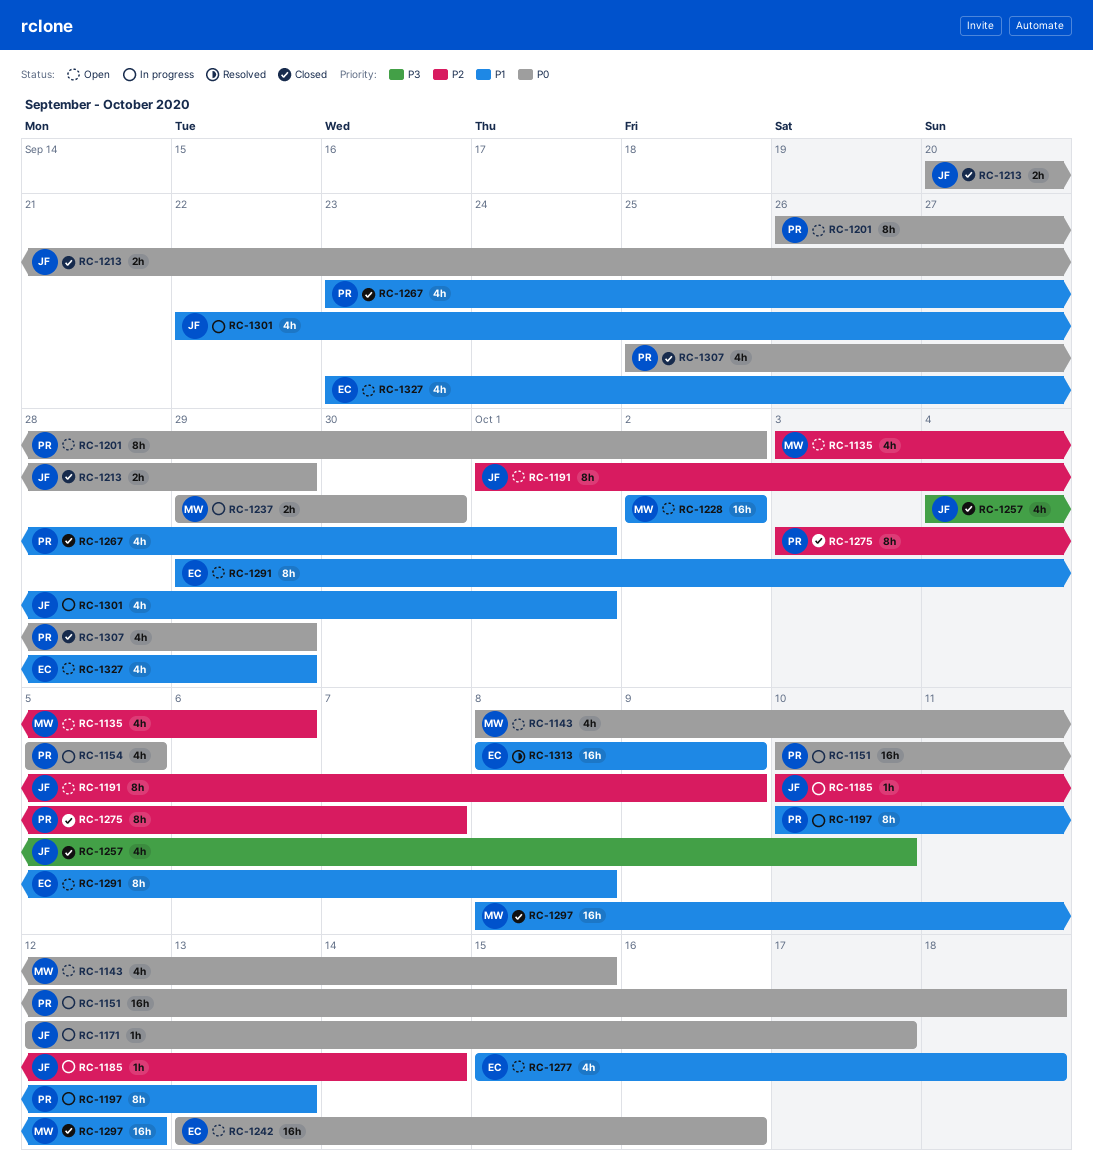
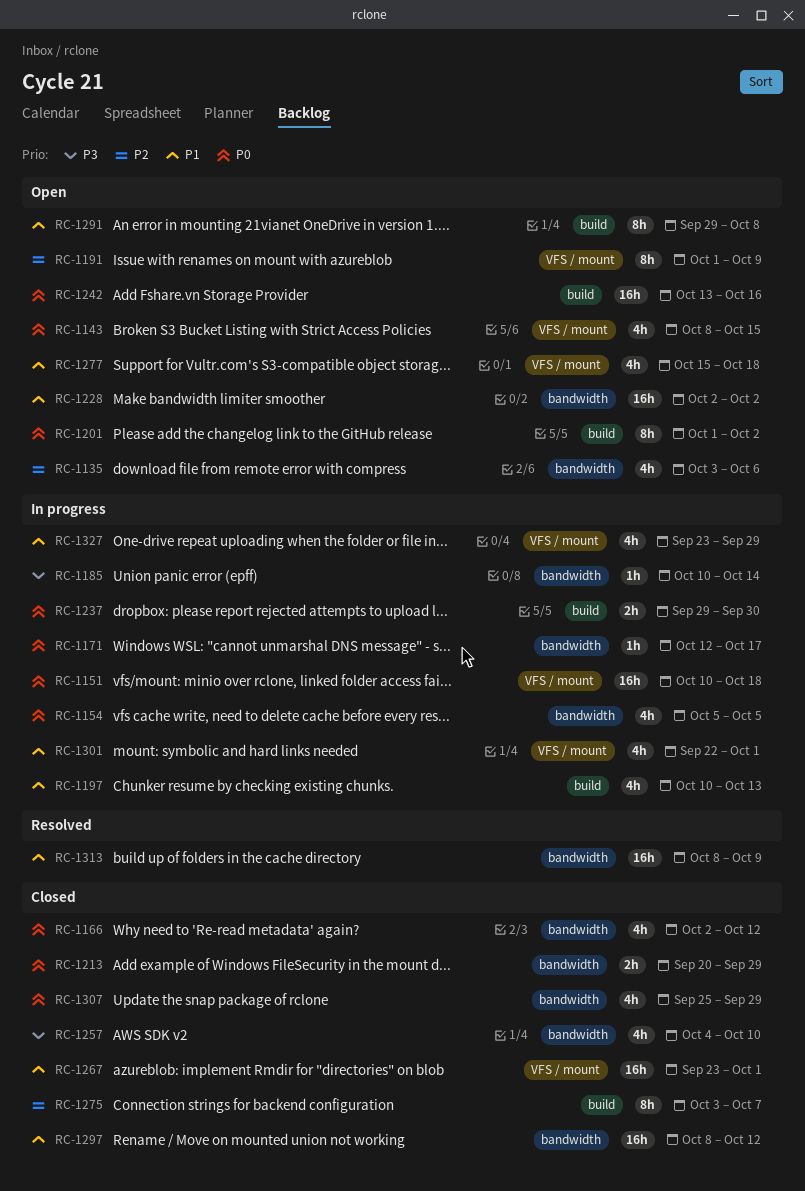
RC-1166: none -> present
RC-1185, priority: P2 -> P3
RC-1197, estimate: 8h -> 4h
RC-1201, start: Sep 26 -> Oct 1
RC-1267, estimate: 4h -> 16h
RC-1327, status: Open -> In progress

